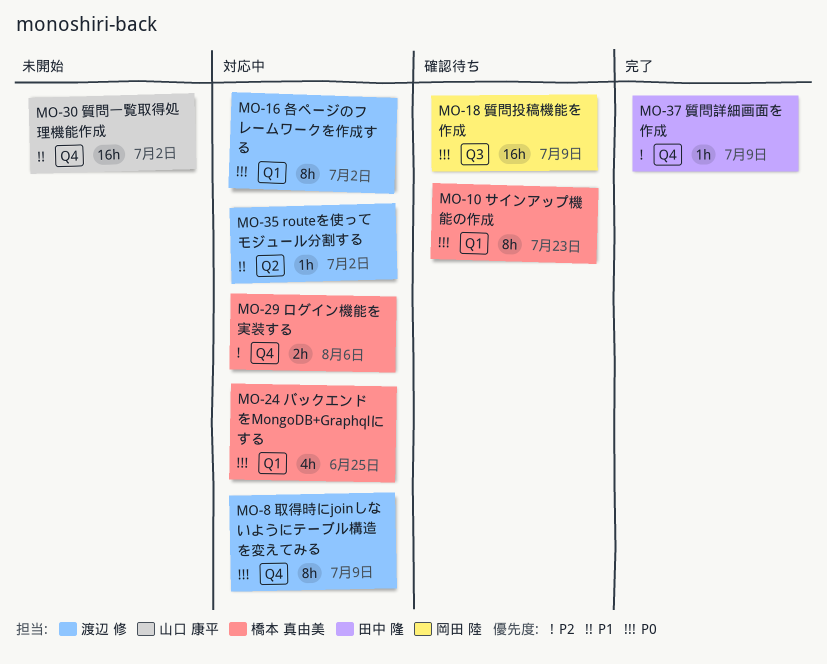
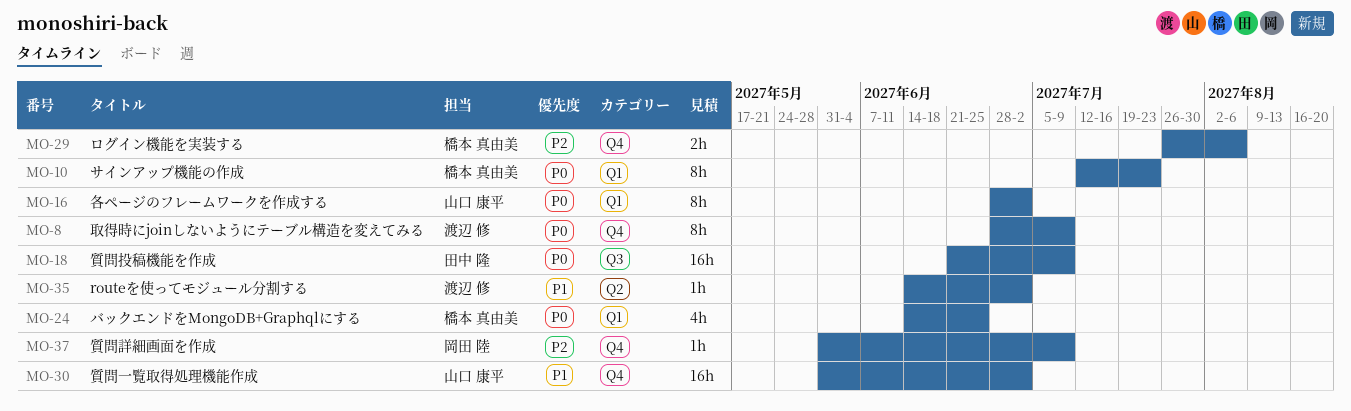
MO-16, owner: 渡辺 修 -> 山口 康平
MO-18, owner: 岡田 陸 -> 田中 隆
MO-37, owner: 田中 隆 -> 岡田 陸

